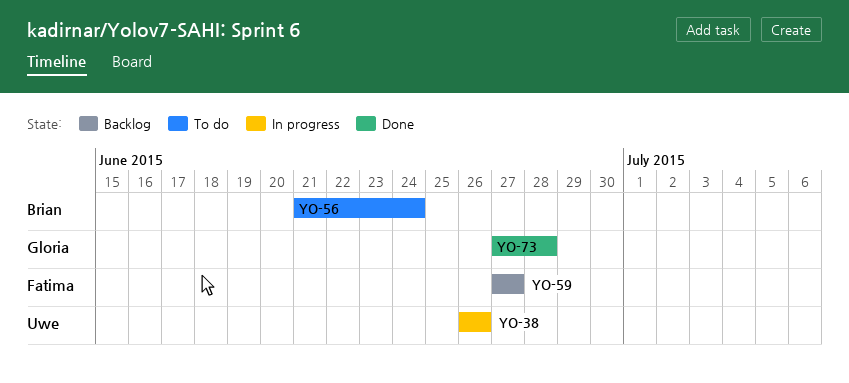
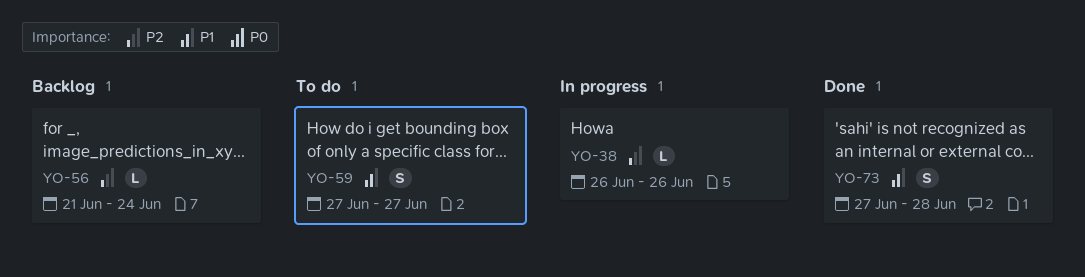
YO-56, status: To do -> Backlog
YO-59, status: Backlog -> To do

